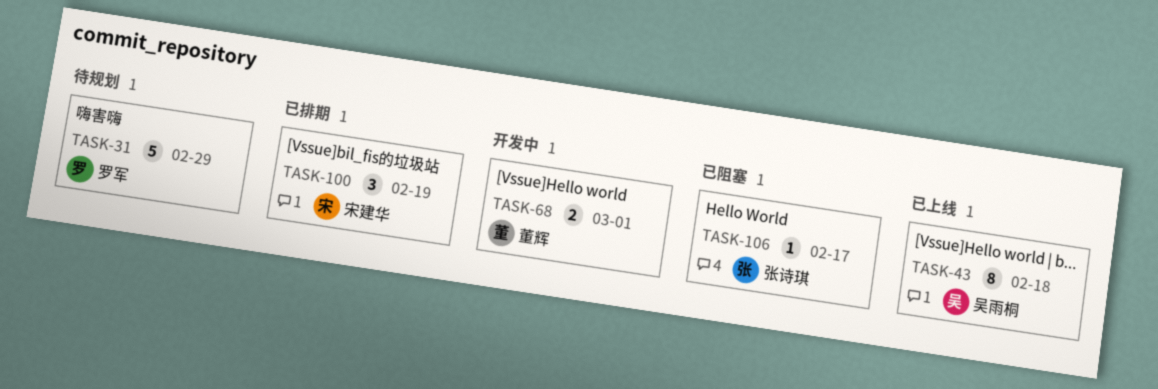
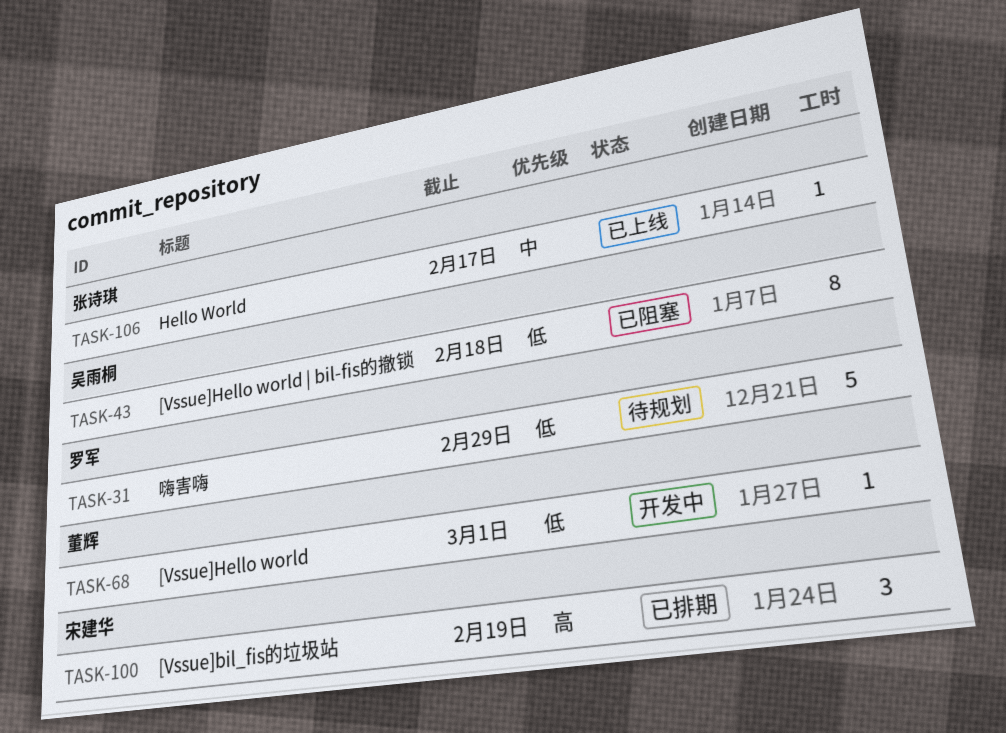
TASK-43, status: 已上线 -> 已阻塞
TASK-68, estimate: 2 -> 1
TASK-106, status: 已阻塞 -> 已上线

